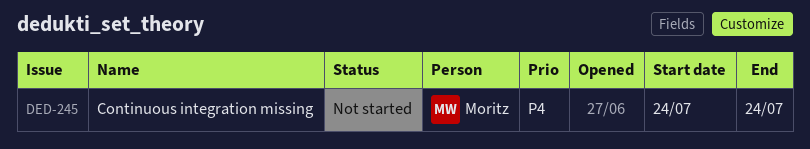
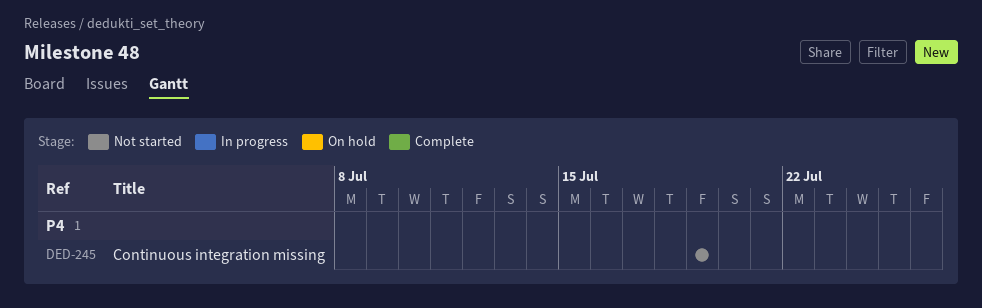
DED-245, start: Jul 24 -> Jul 19
DED-245, due: Jul 24 -> Jul 19

